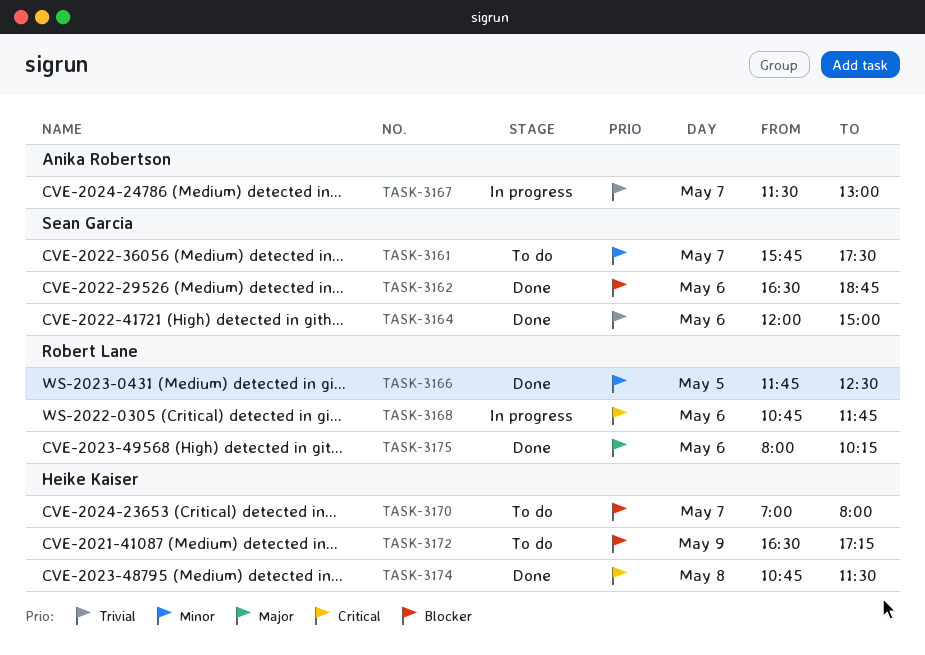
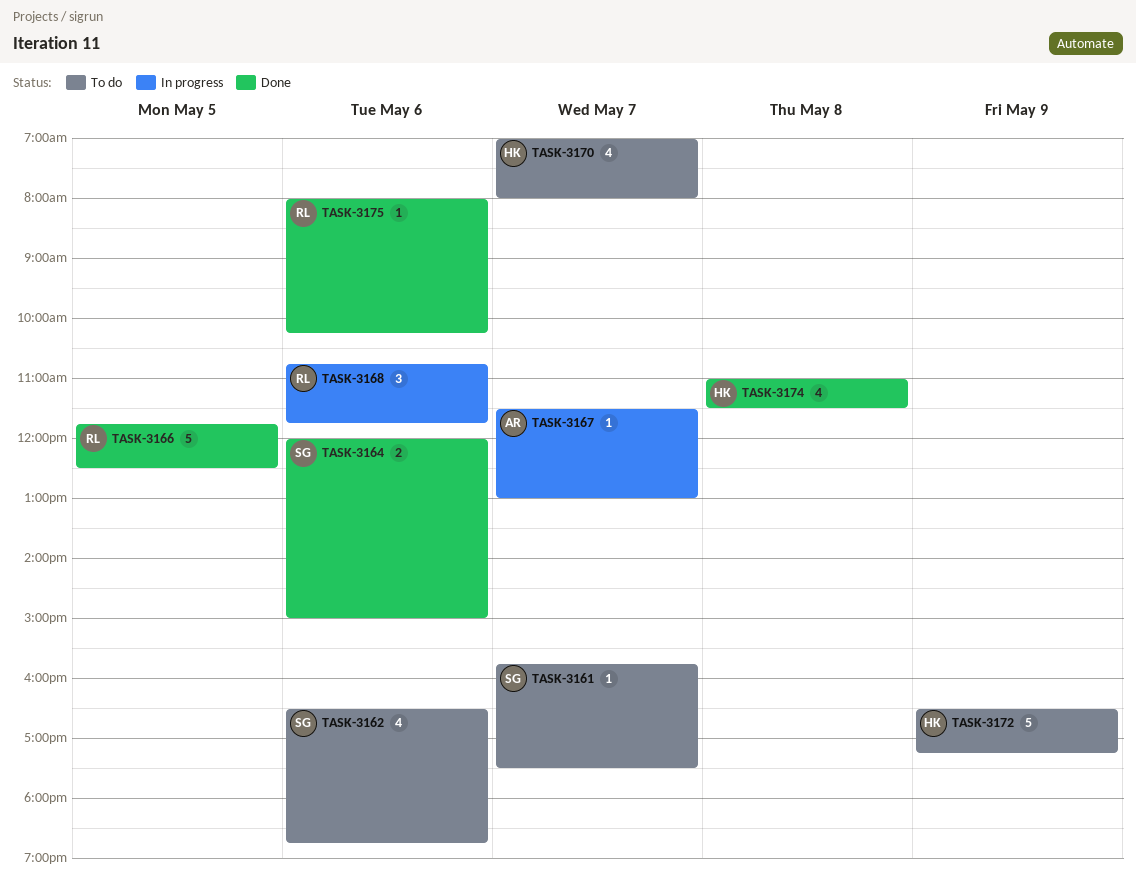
TASK-3162, status: Done -> To do
TASK-3174, begins: 10:45 -> 11:00

